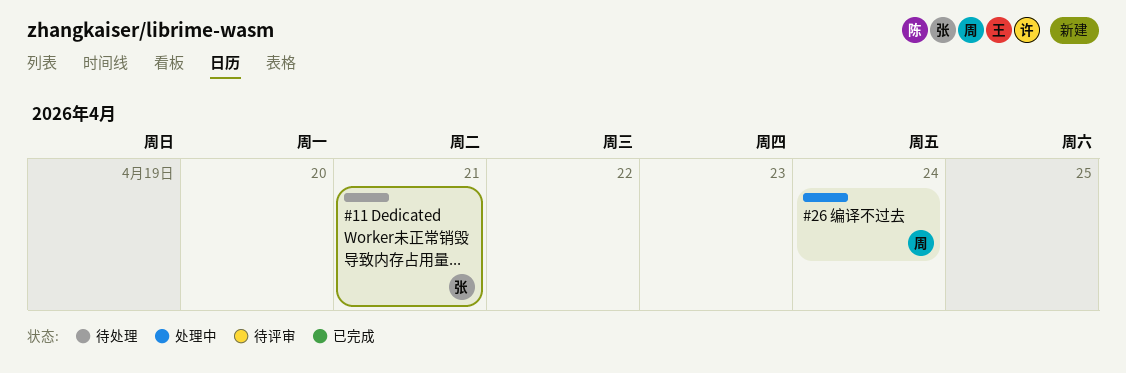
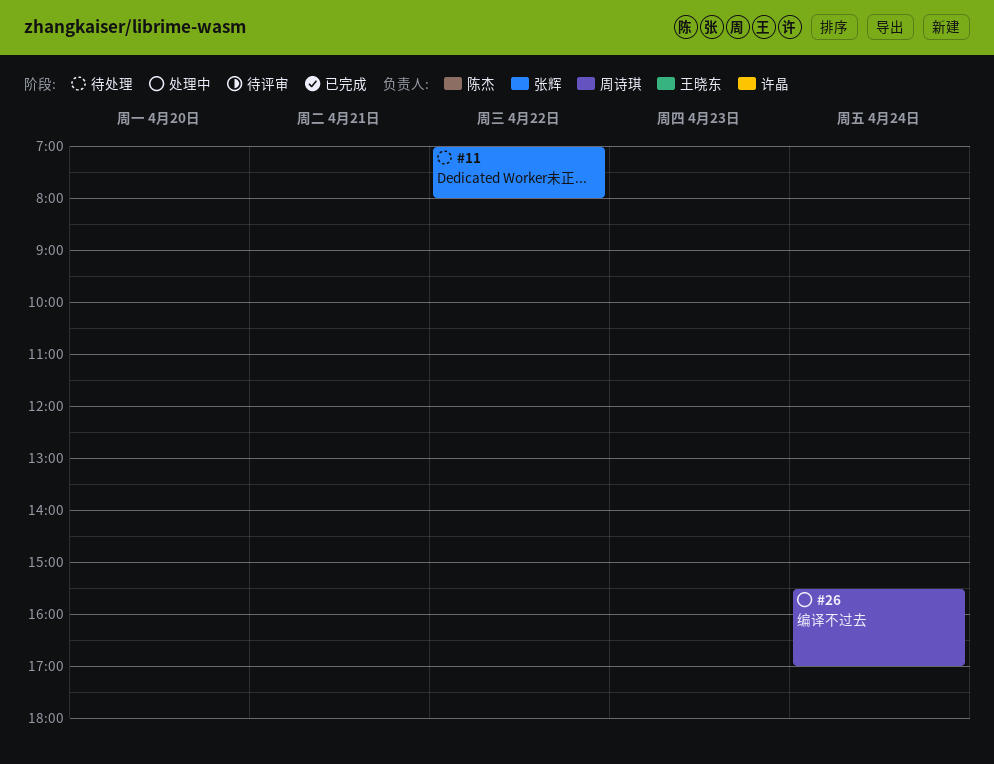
#11, day: Apr 21 -> Apr 22

